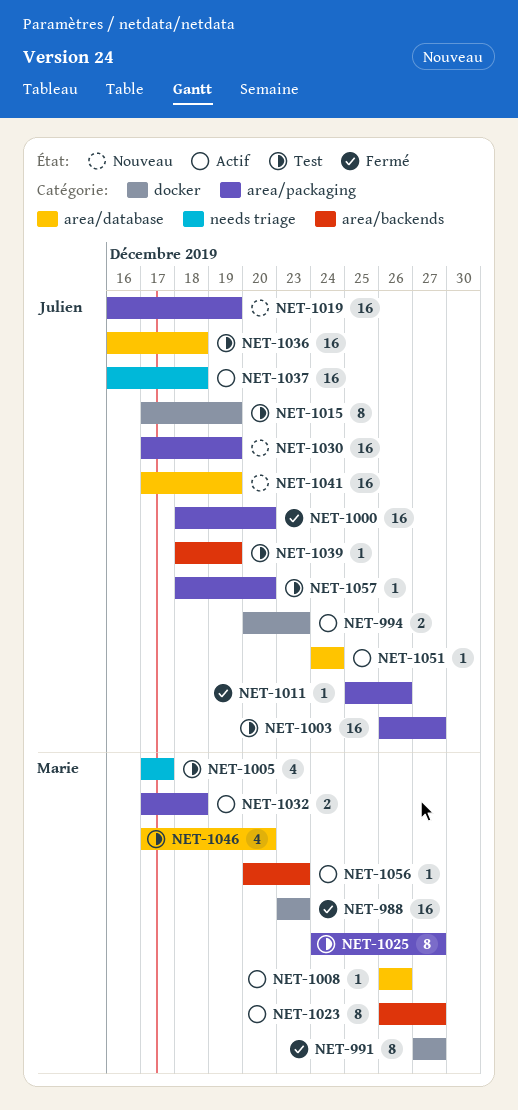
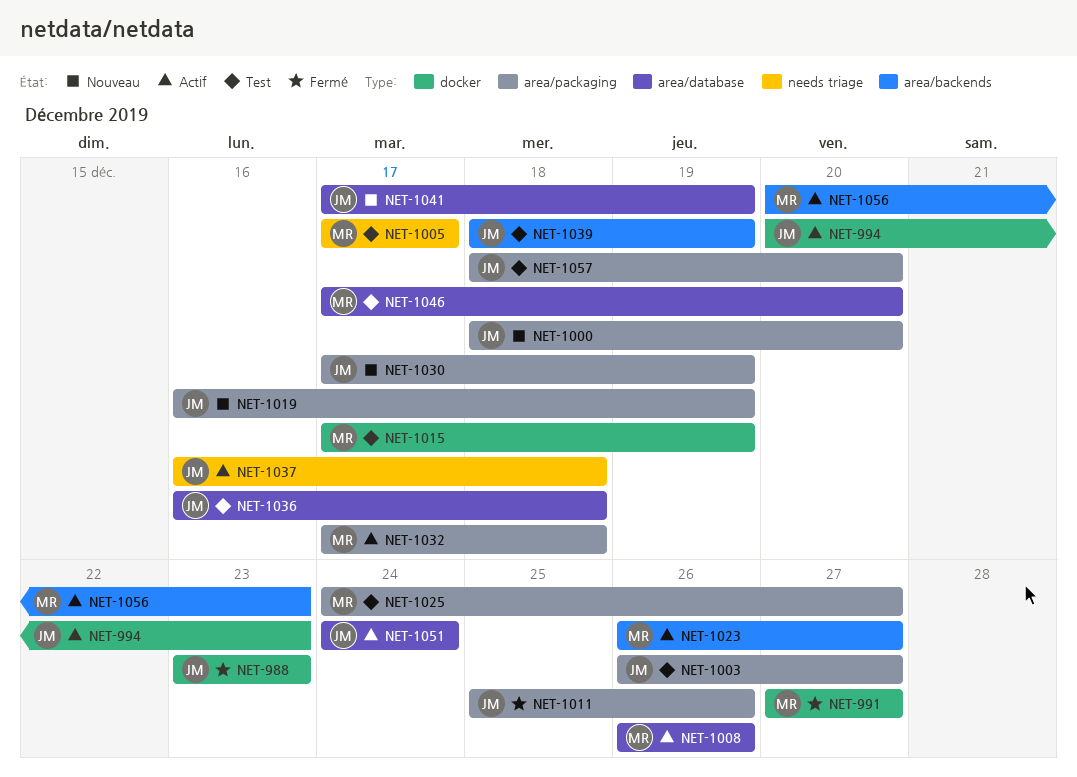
NET-988, owner: Marie -> Julien
NET-1000, status: Fermé -> Nouveau
NET-1015, owner: Julien -> Marie

